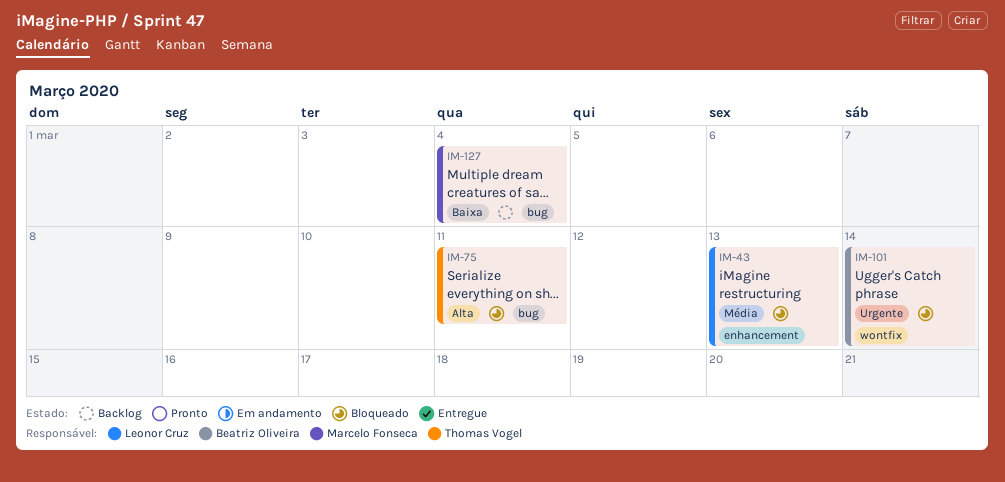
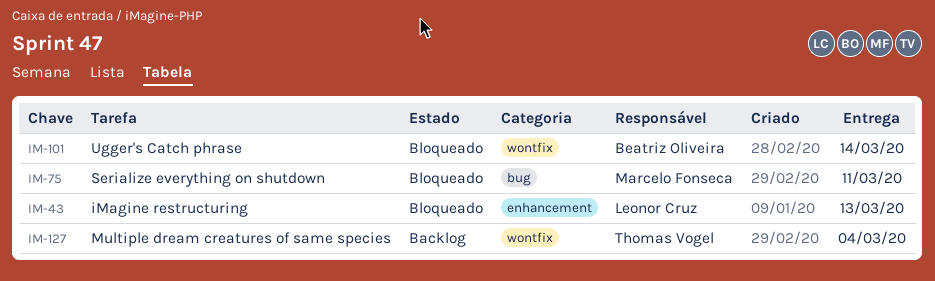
IM-75, owner: Thomas Vogel -> Marcelo Fonseca
IM-127, owner: Marcelo Fonseca -> Thomas Vogel
IM-127, label: bug -> wontfix

